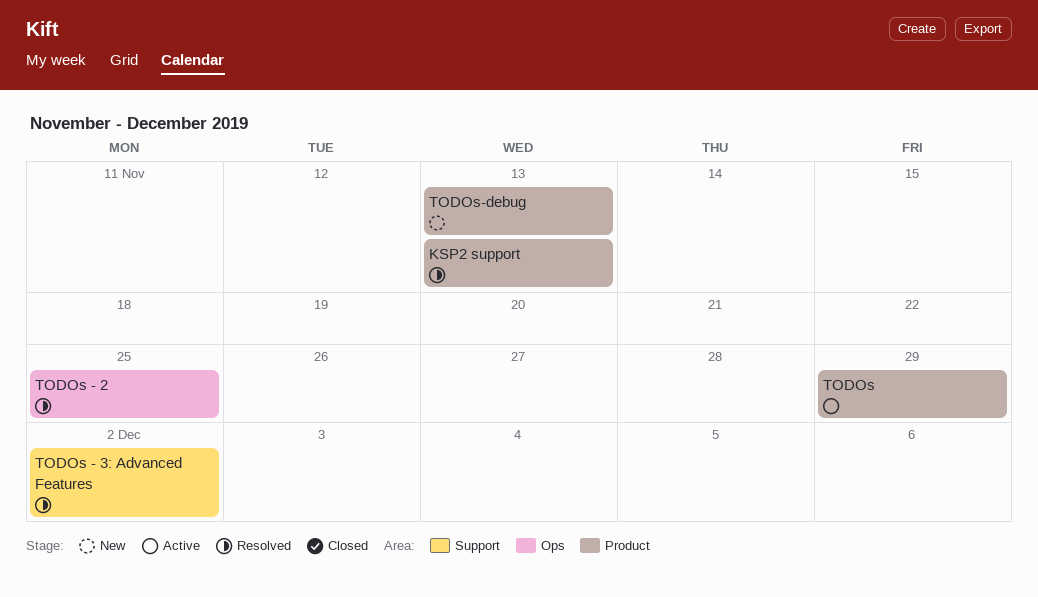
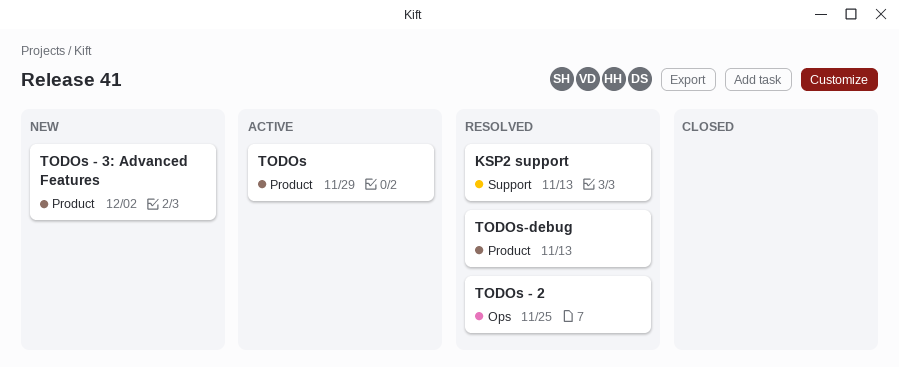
KSP2 support, label: Product -> Support
TODOs - 3: Advanced Features, status: Resolved -> New
TODOs - 3: Advanced Features, label: Support -> Product
TODOs-debug, status: New -> Resolved

